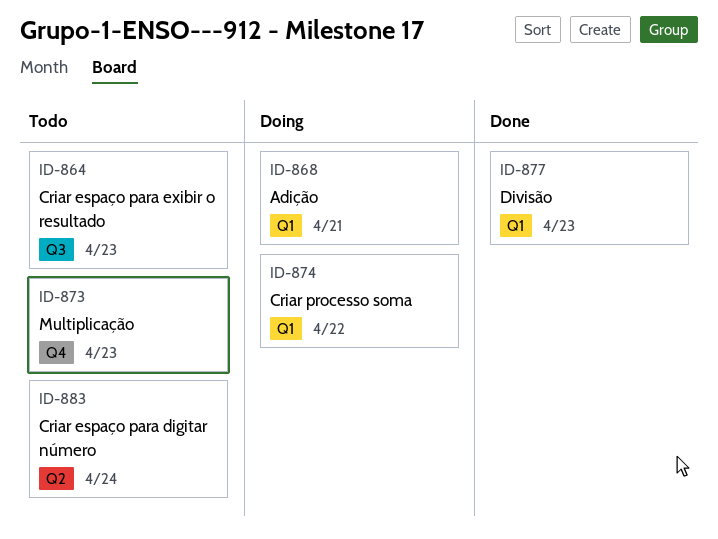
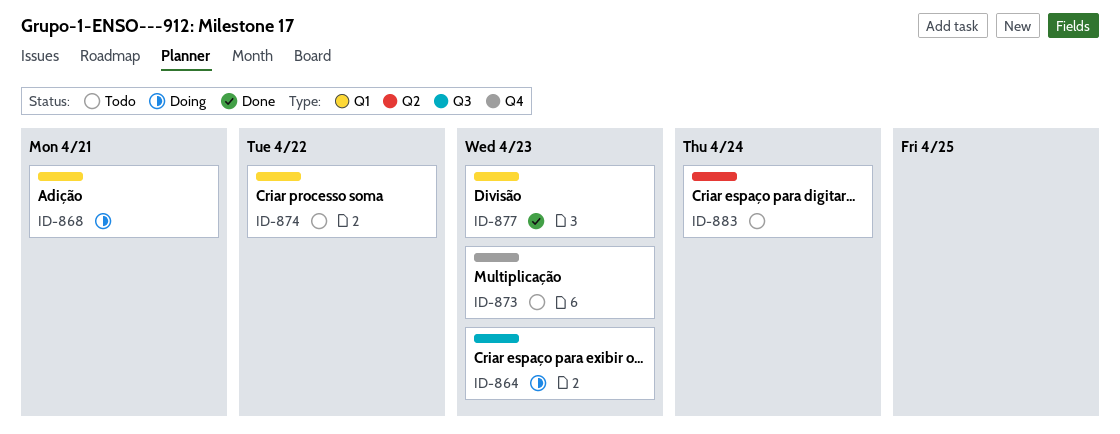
ID-864, status: Todo -> Doing
ID-874, status: Doing -> Todo

